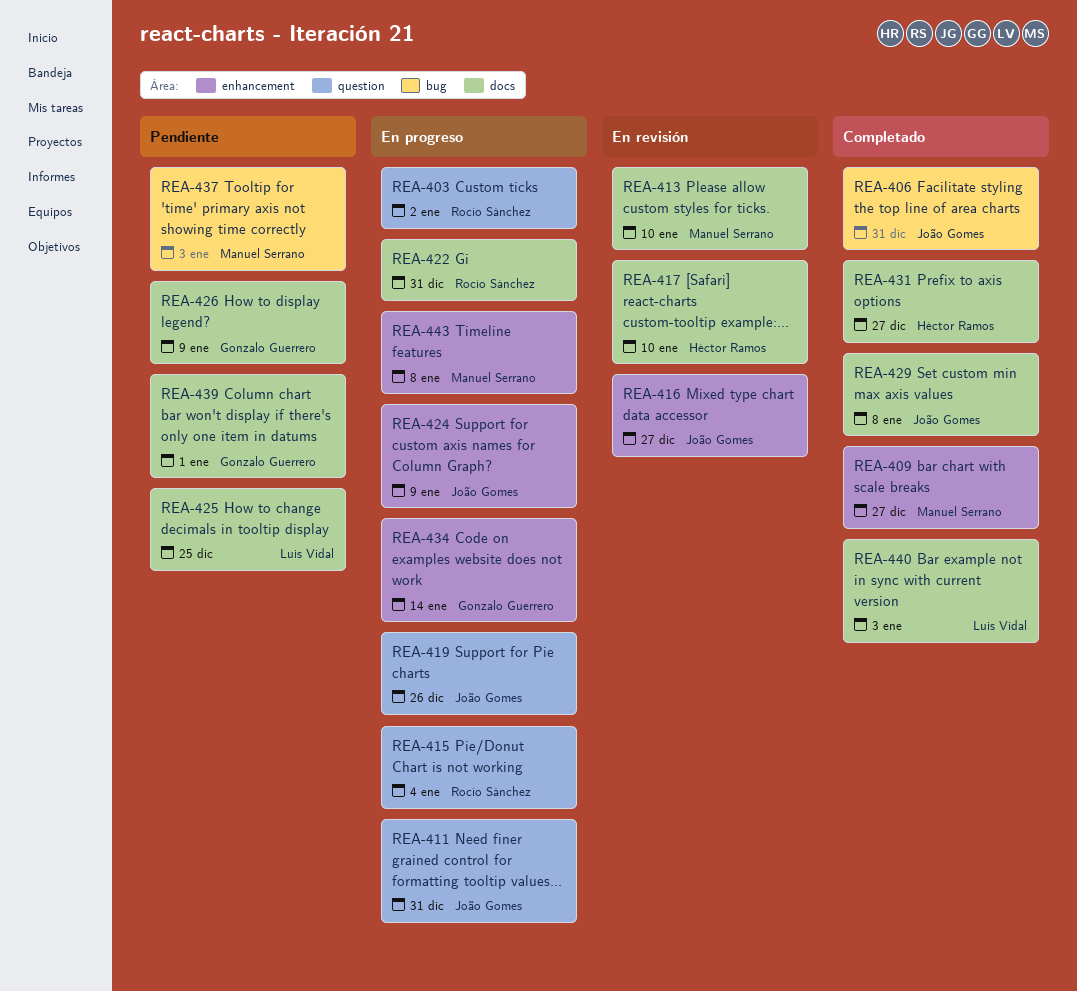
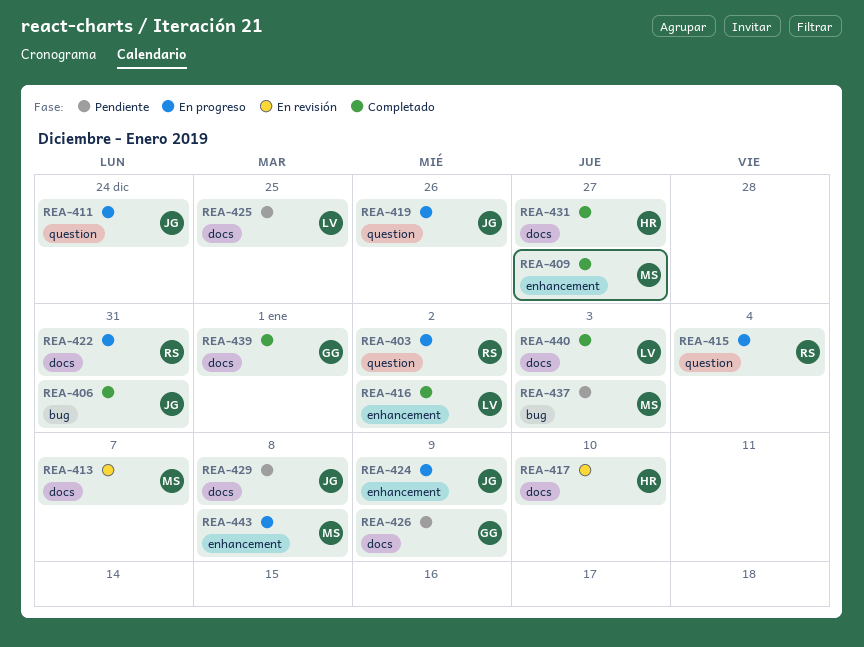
REA-411, due: Dec 31 -> Dec 24
REA-413, due: Jan 10 -> Jan 7
REA-416, status: En revisión -> Completado
REA-416, owner: João Gomes -> Luis Vidal
REA-416, due: Dec 27 -> Jan 2
REA-429, status: Completado -> Pendiente
REA-434: present -> none
REA-439, status: Pendiente -> Completado

